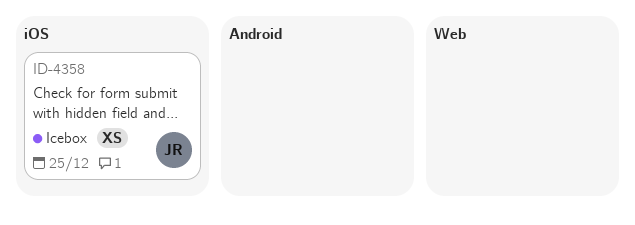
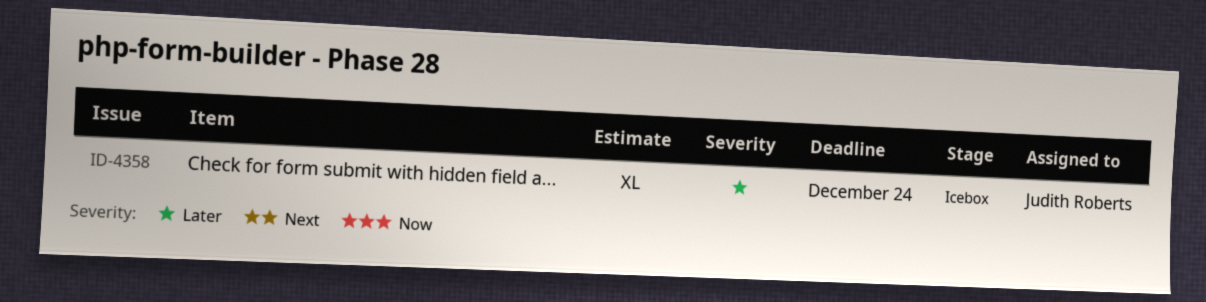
ID-4358, estimate: XS -> XL
ID-4358, due: Dec 25 -> Dec 24

